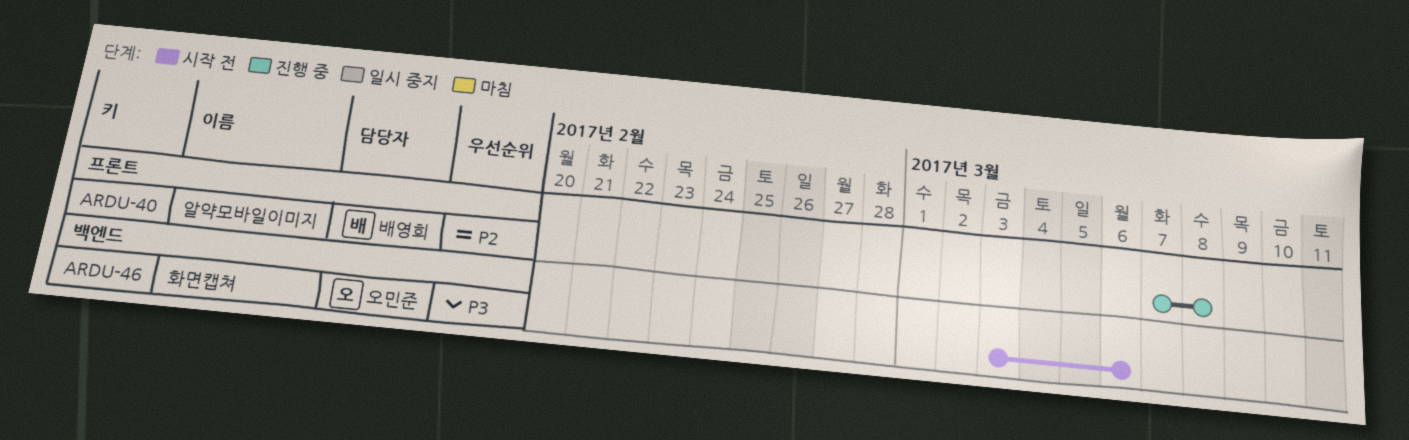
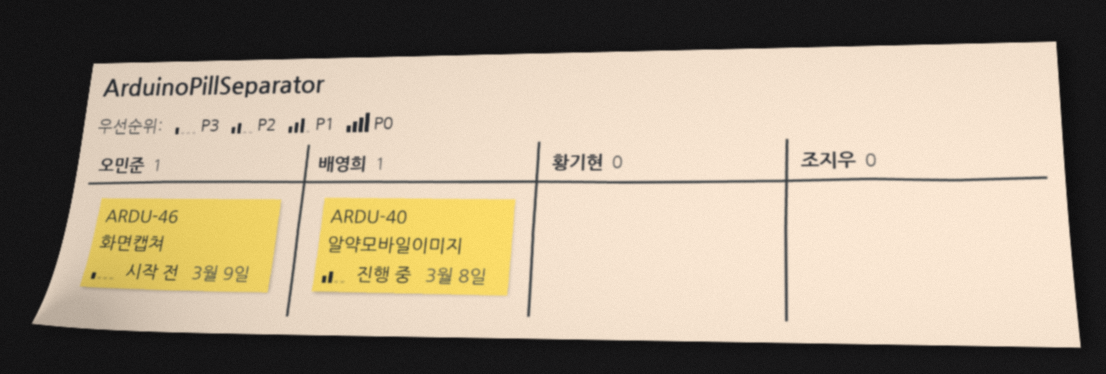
ARDU-46, due: Mar 6 -> Mar 9

